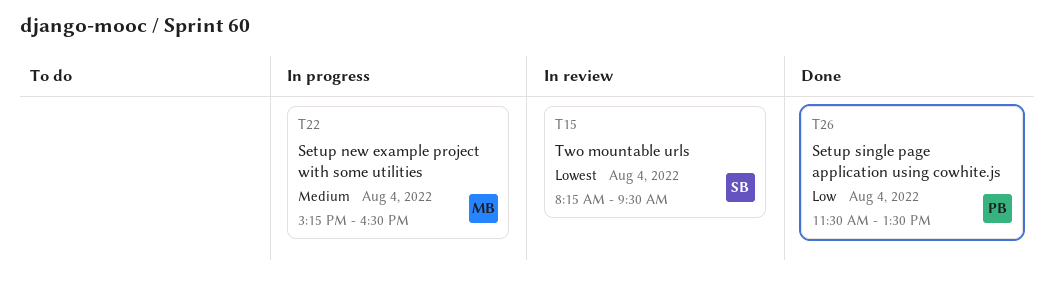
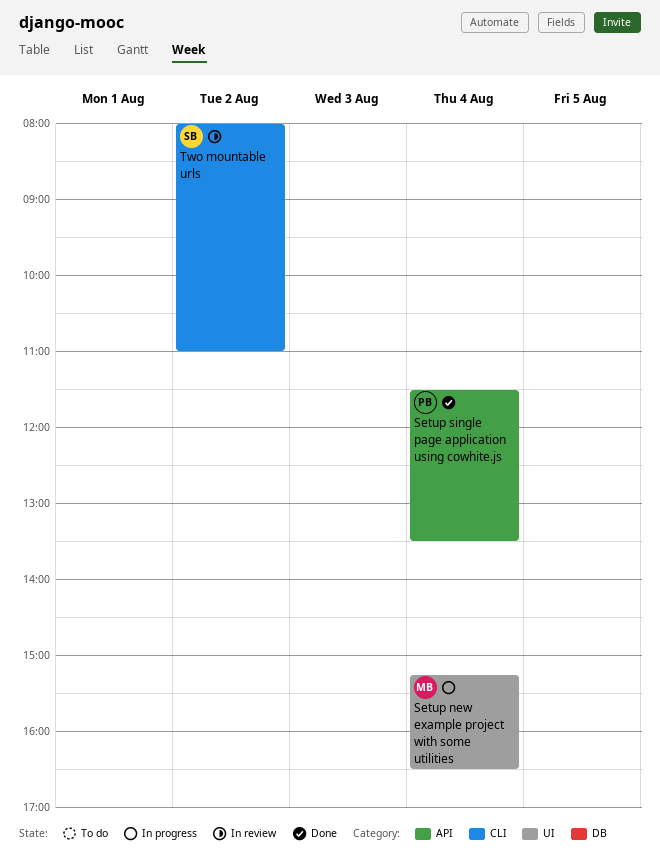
Two mountable urls, day: Aug 4 -> Aug 2
Two mountable urls, begins: 08:15 -> 08:00
Two mountable urls, ends: 09:30 -> 11:00

